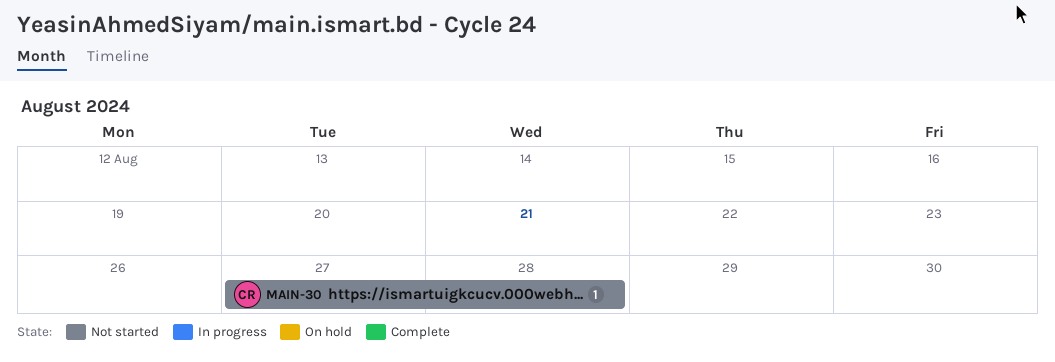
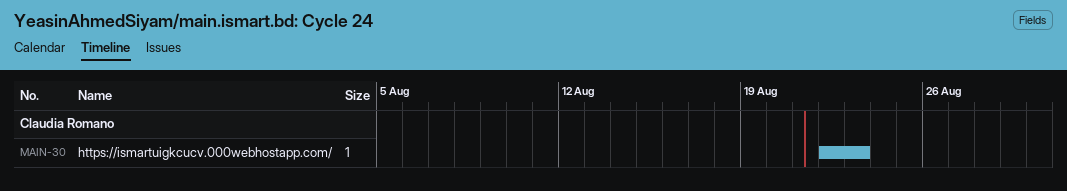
MAIN-30, start: Aug 27 -> Aug 22
MAIN-30, due: Aug 28 -> Aug 23

